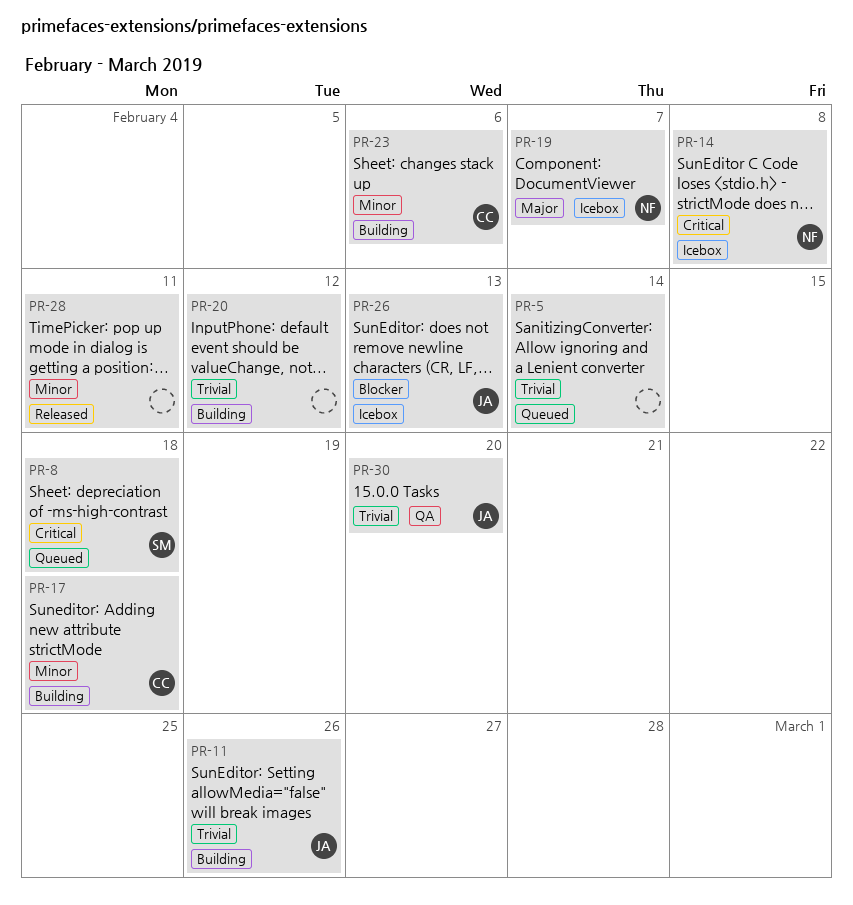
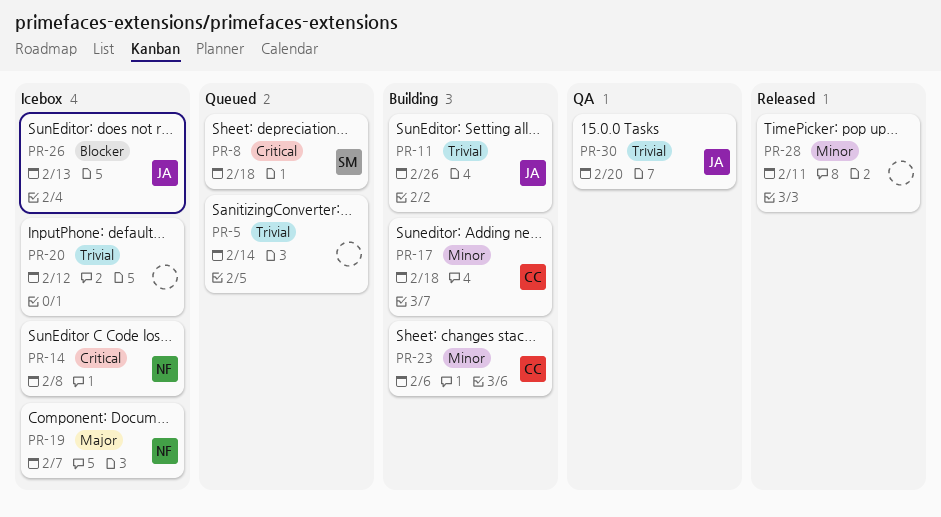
PR-20, status: Building -> Icebox

